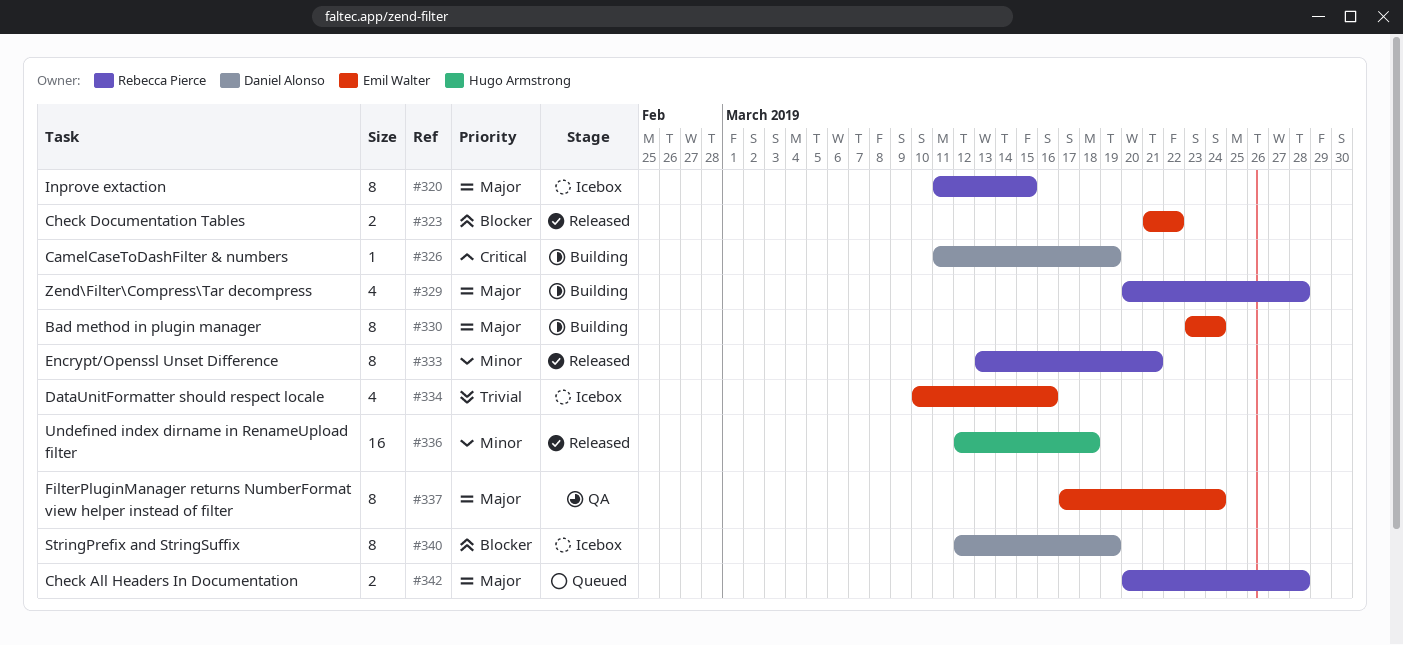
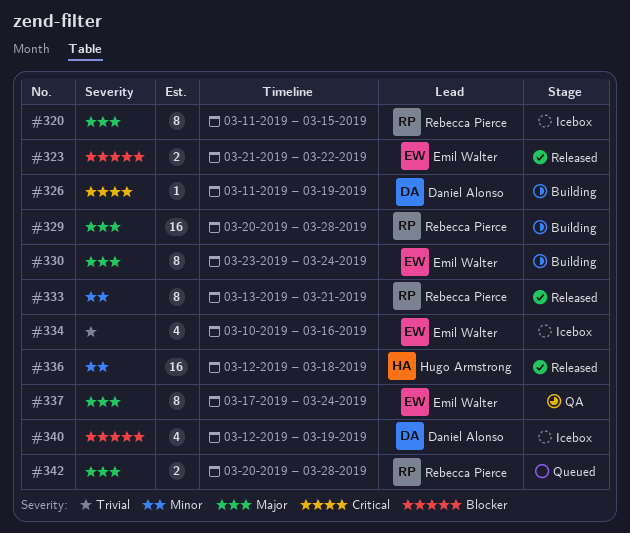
#329, estimate: 4 -> 16
#340, estimate: 8 -> 4

